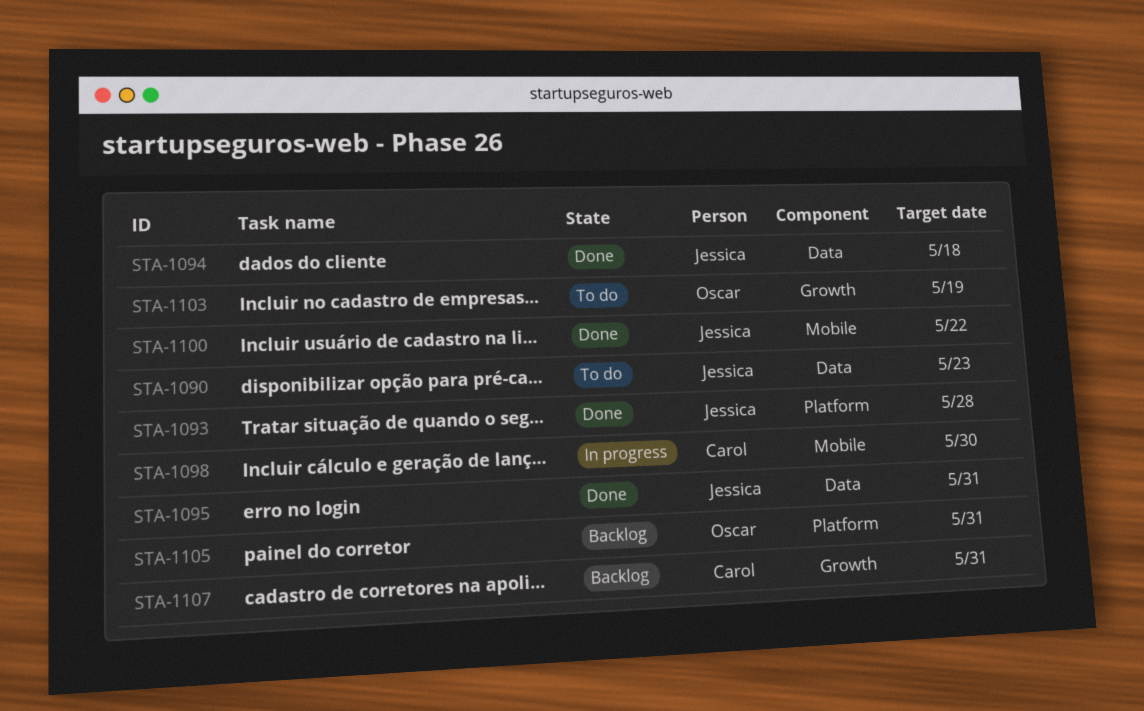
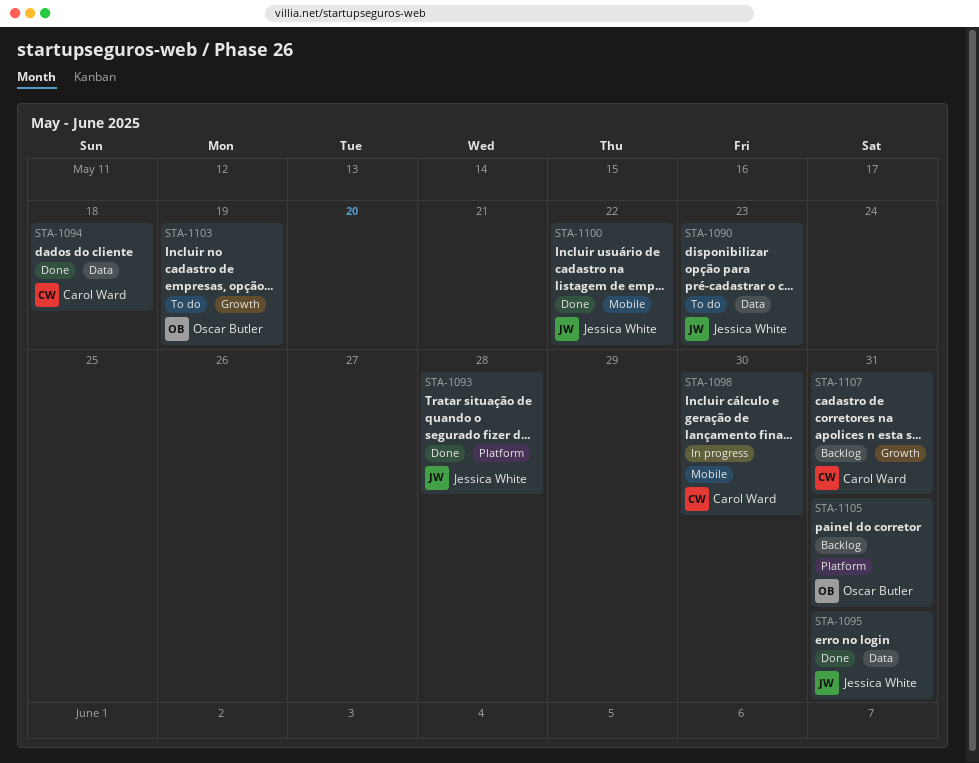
STA-1094, owner: Jessica White -> Carol Ward

